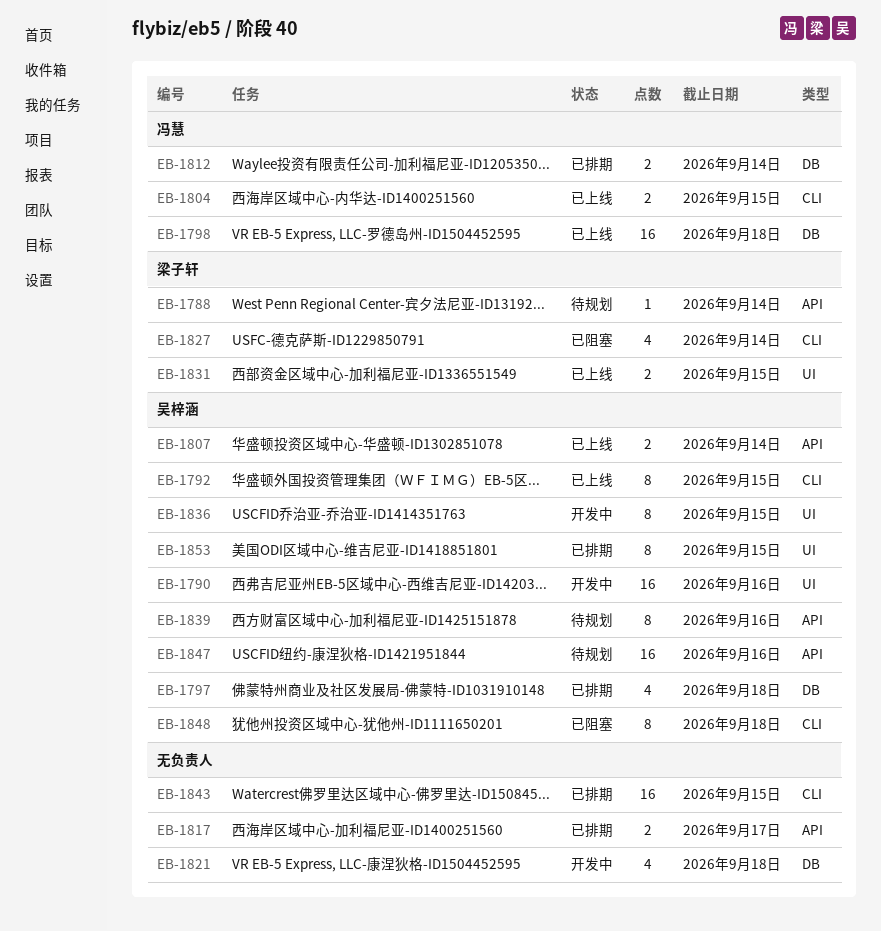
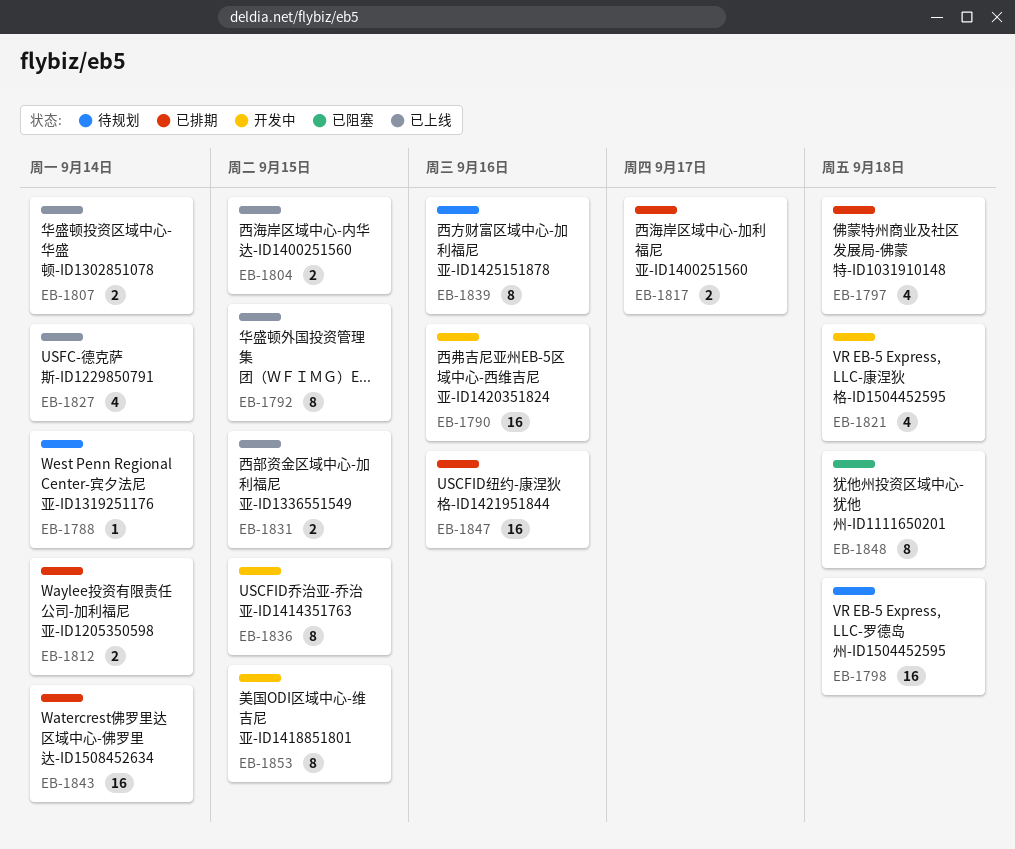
EB-1798, status: 已上线 -> 待规划
EB-1827, status: 已阻塞 -> 已上线
EB-1843, due: Sep 15 -> Sep 14
EB-1847, status: 待规划 -> 已排期
EB-1853, status: 已排期 -> 开发中

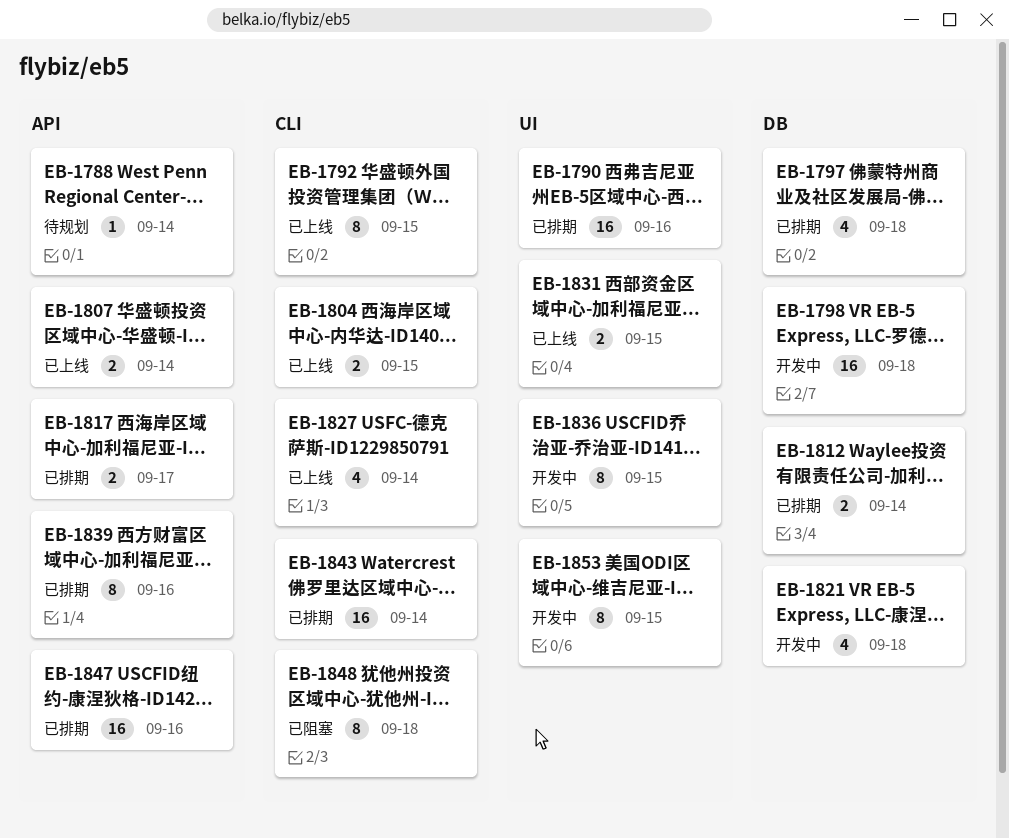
EB-1790, status: 开发中 -> 已排期
EB-1798, status: 待规划 -> 开发中
EB-1839, status: 待规划 -> 已排期

